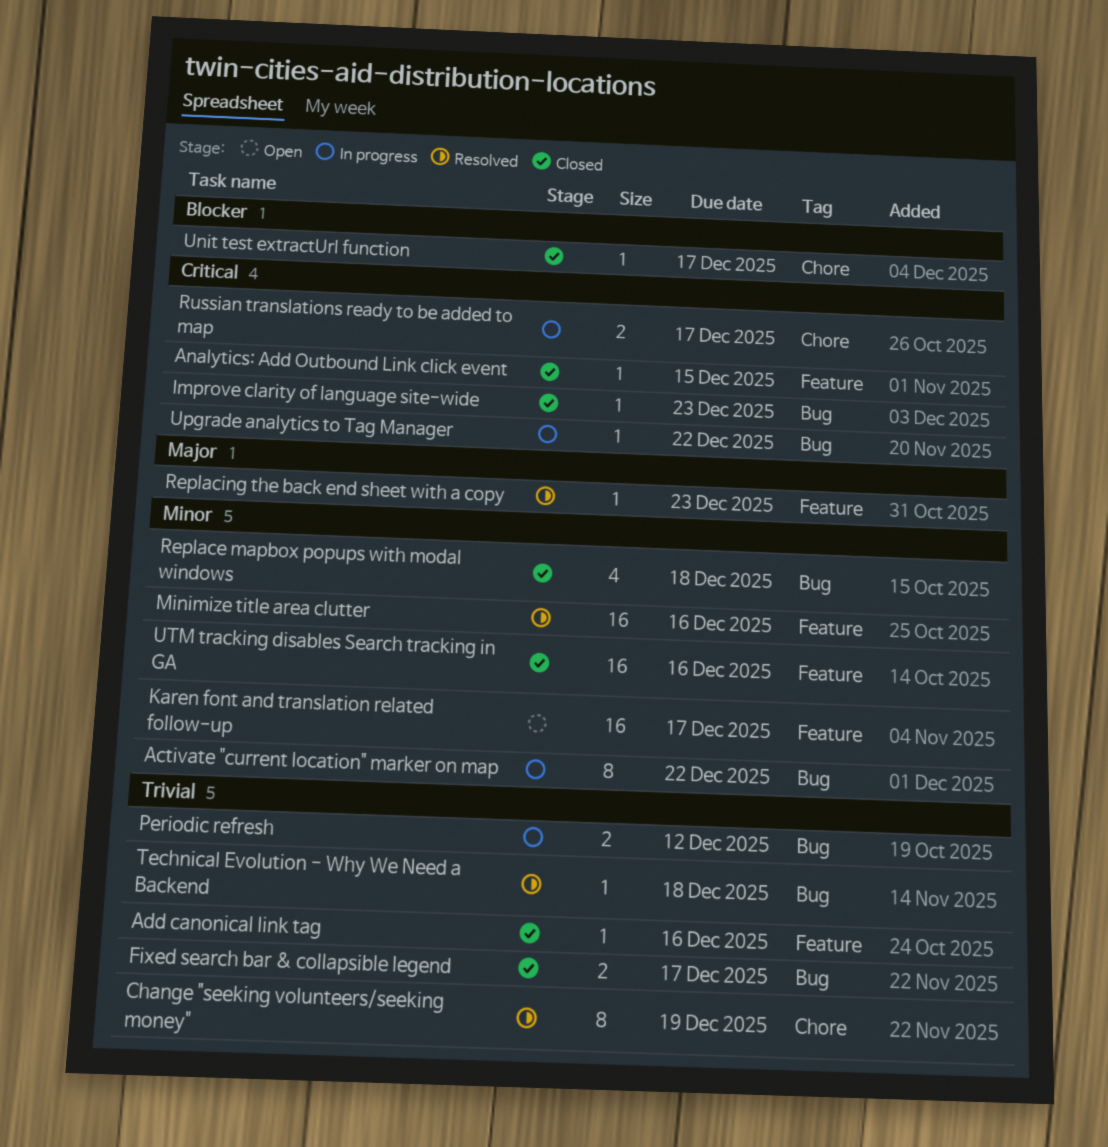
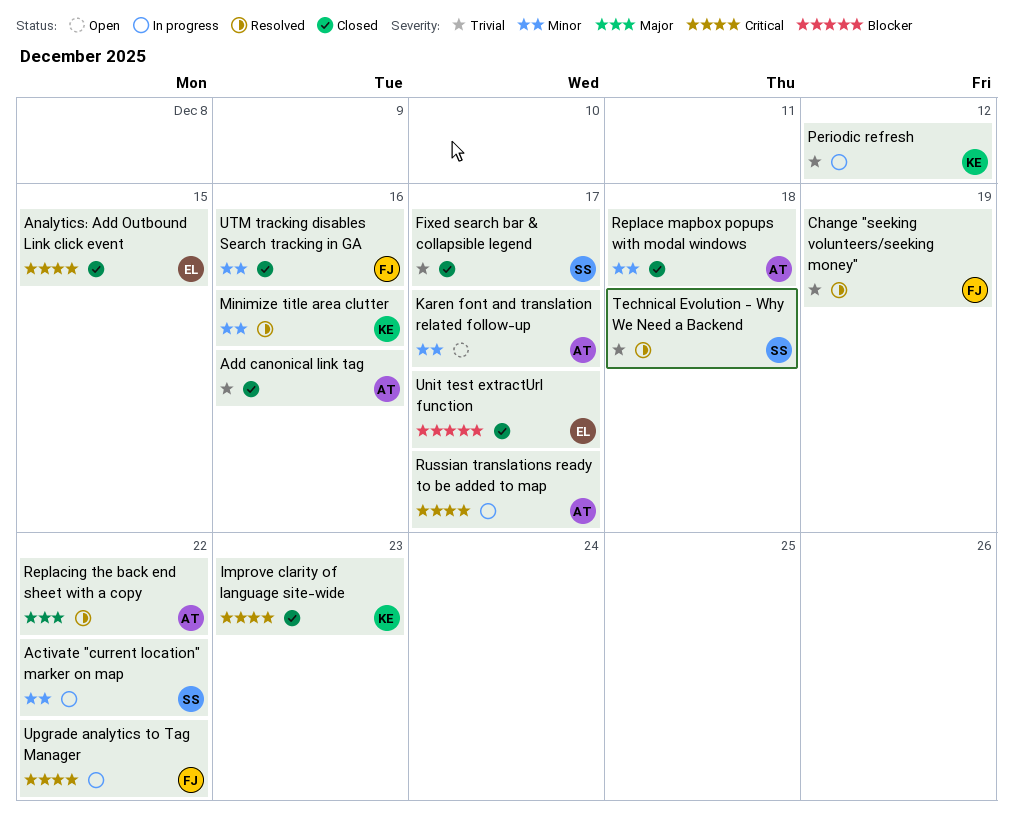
Replacing the back end sheet with a copy, due: Dec 23 -> Dec 22

